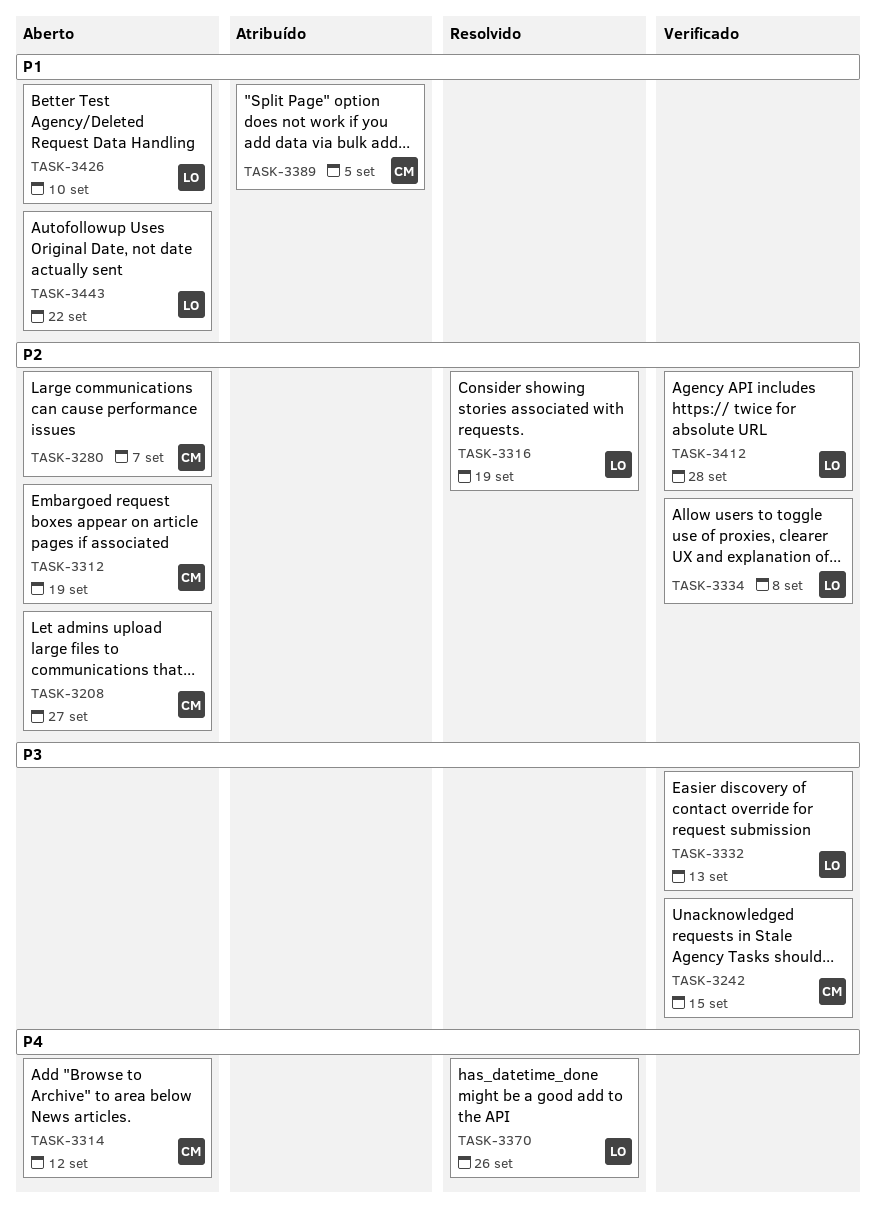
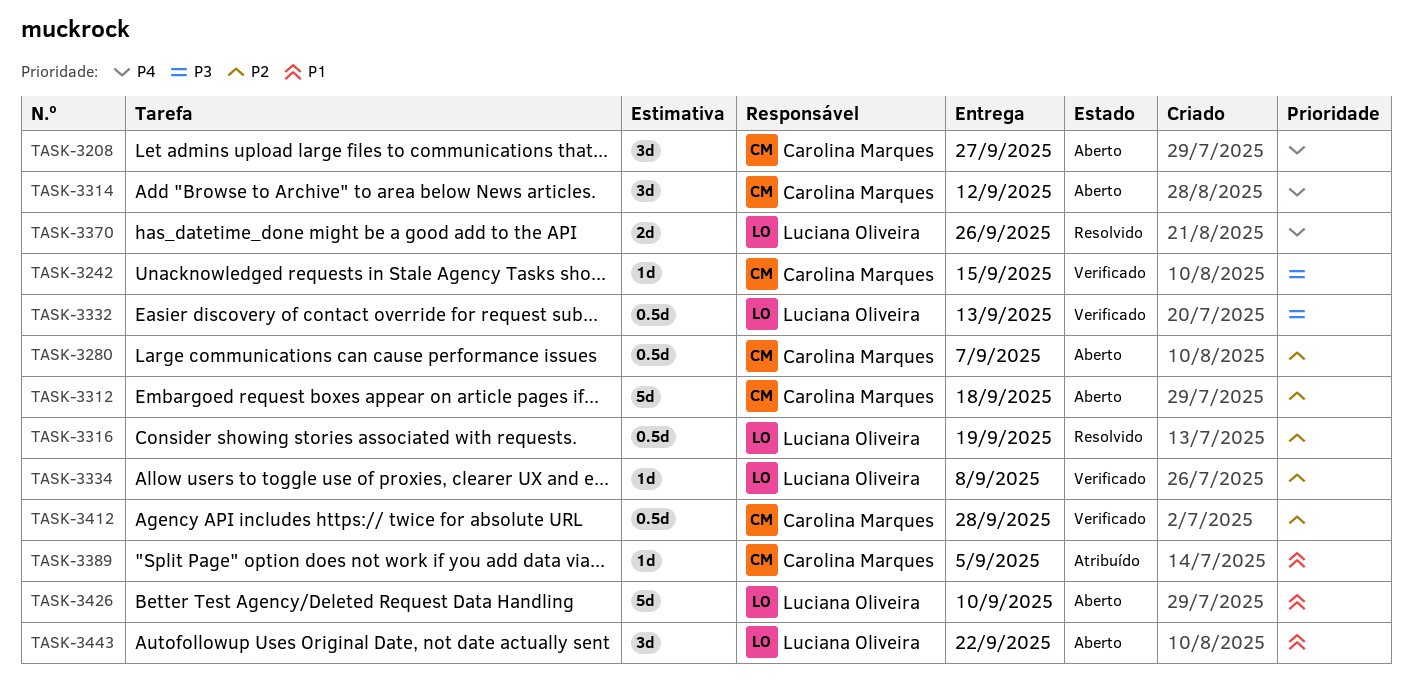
TASK-3208, priority: P2 -> P4
TASK-3312, due: Sep 19 -> Sep 18
TASK-3412, owner: Luciana Oliveira -> Carolina Marques

